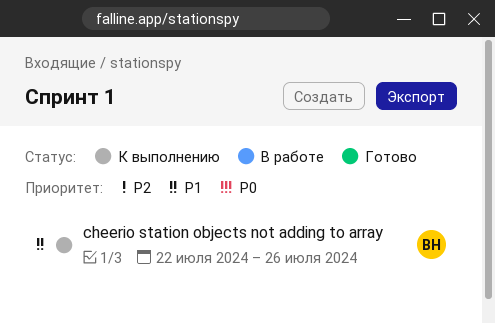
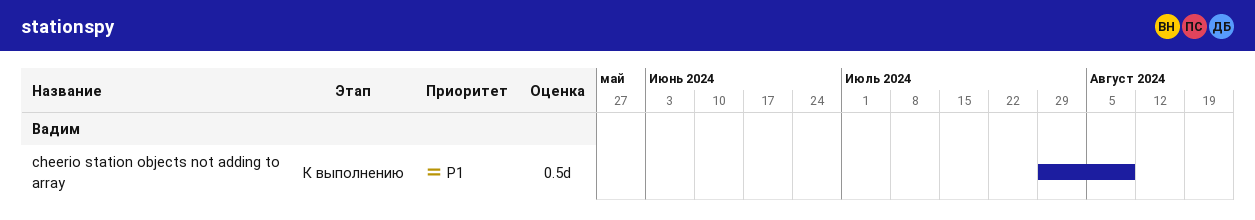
cheerio station objects not adding to array, start: Jul 22 -> Jul 29
cheerio station objects not adding to array, due: Jul 26 -> Aug 9

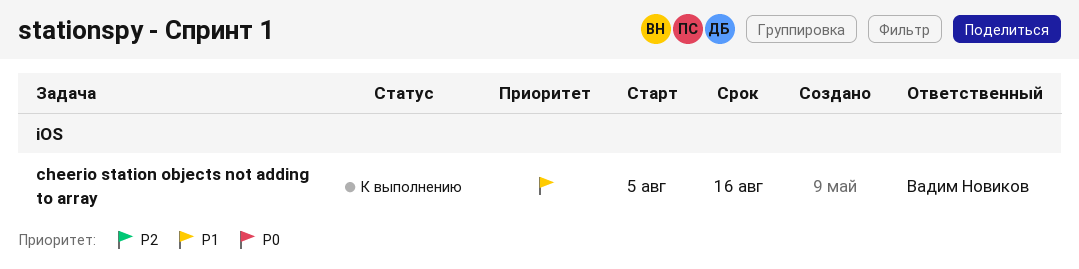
cheerio station objects not adding to array, start: Jul 29 -> Aug 5
cheerio station objects not adding to array, due: Aug 9 -> Aug 16

